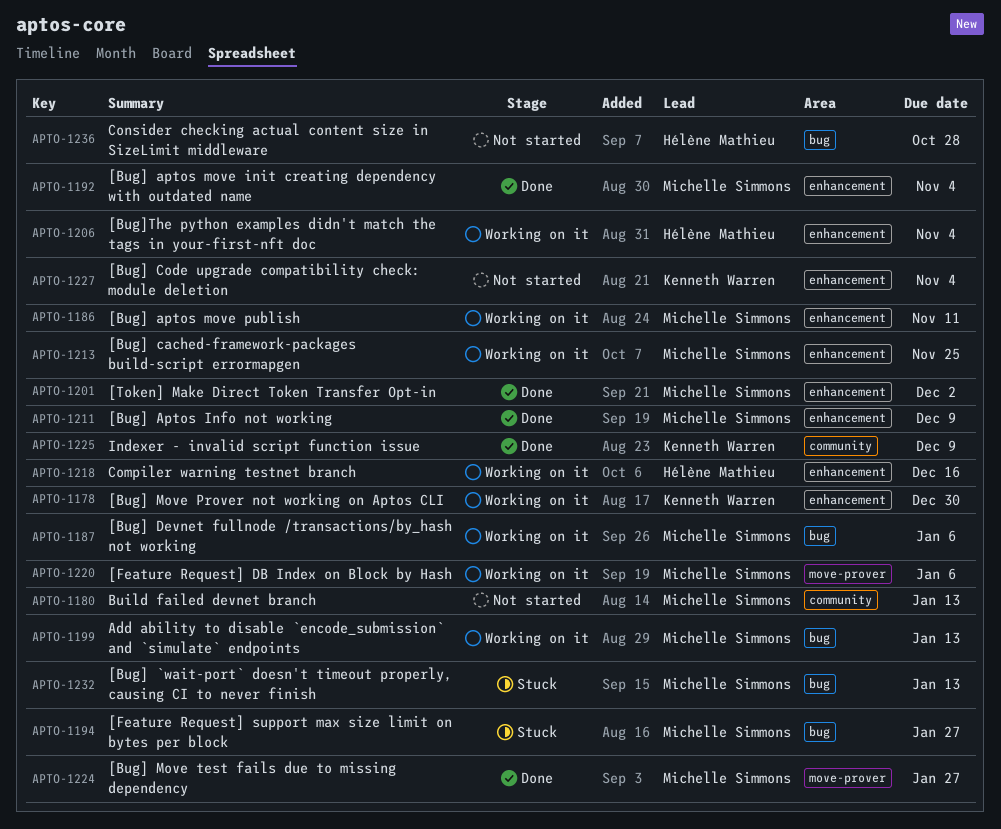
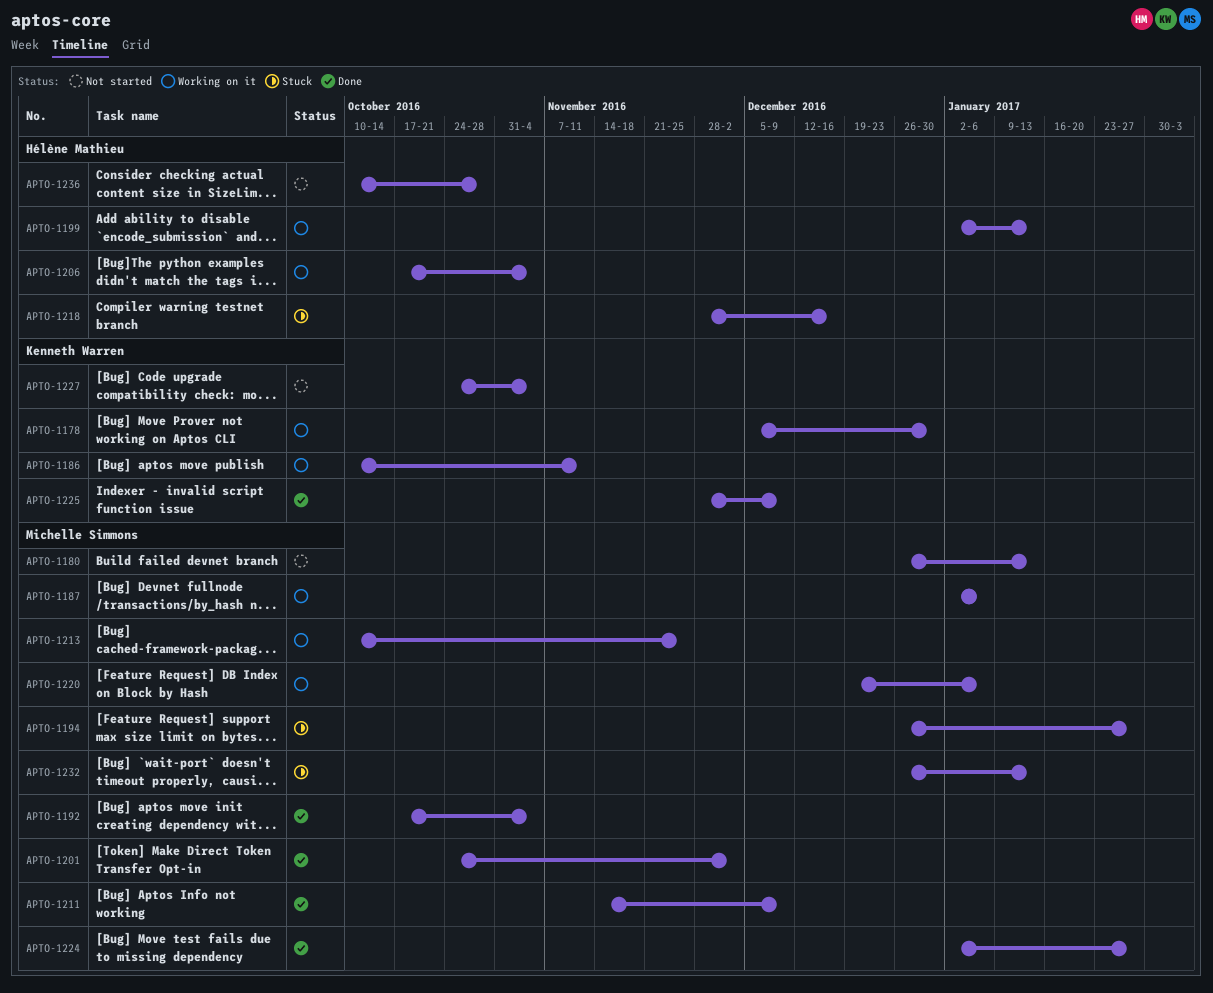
APTO-1186, owner: Michelle Simmons -> Kenneth Warren
APTO-1199, owner: Michelle Simmons -> Hélène Mathieu
APTO-1218, status: Working on it -> Stuck

